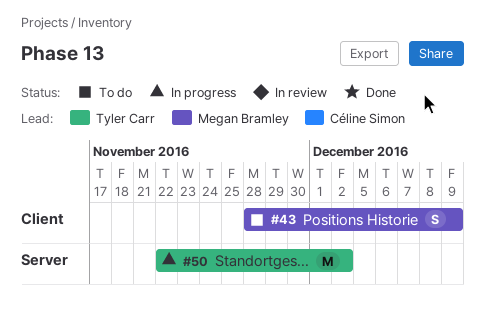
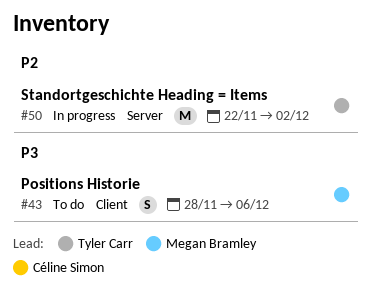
#43, due: Dec 9 -> Dec 6

